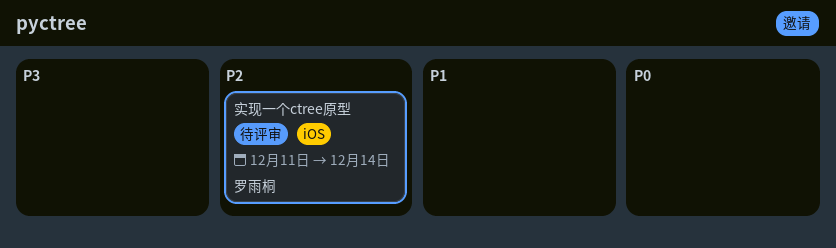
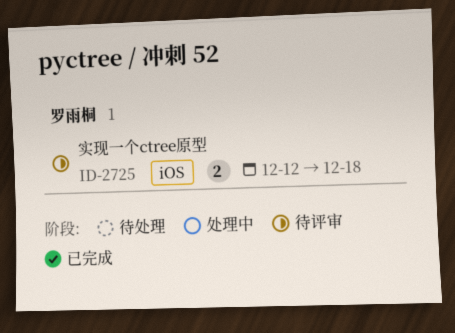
实现一个ctree原型, start: Dec 11 -> Dec 12
实现一个ctree原型, due: Dec 14 -> Dec 18

